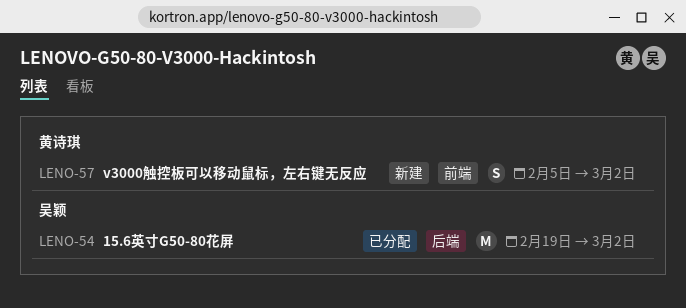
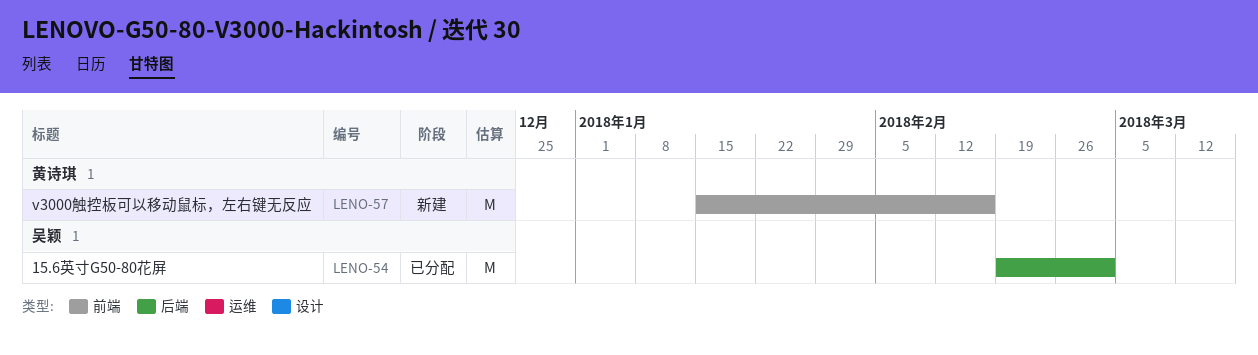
LENO-57, estimate: S -> M
LENO-57, start: Feb 5 -> Jan 15
LENO-57, due: Mar 2 -> Feb 16

